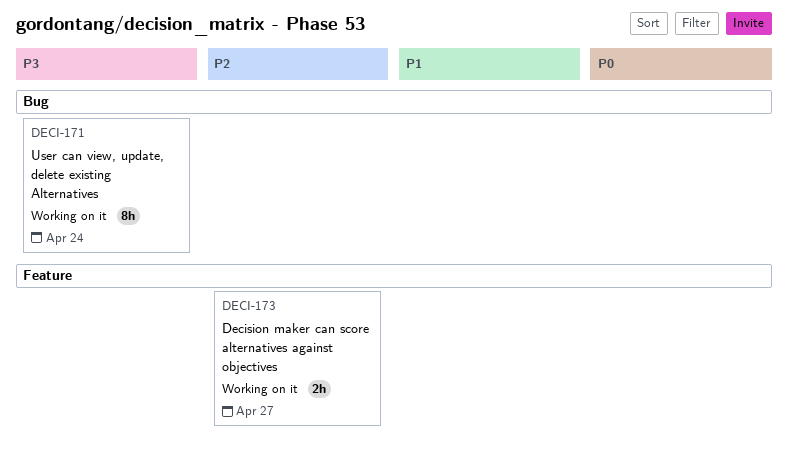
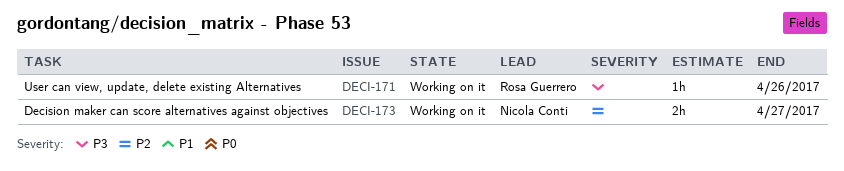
DECI-171, estimate: 8h -> 1h
DECI-171, due: Apr 24 -> Apr 26

